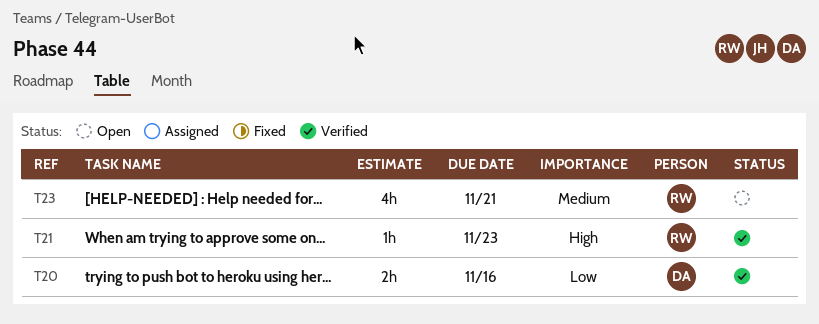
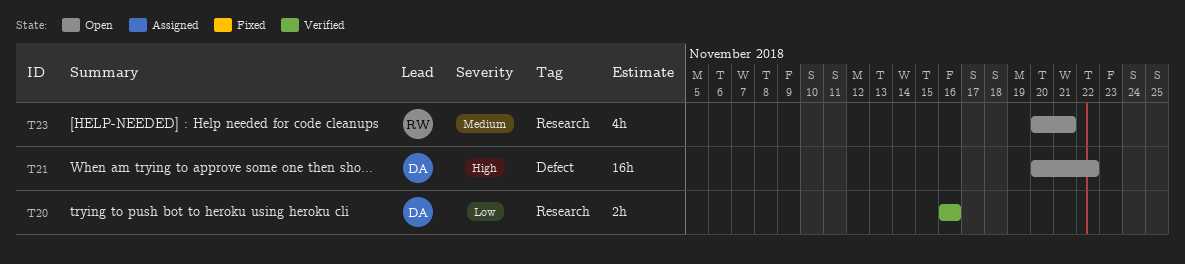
T21, status: Verified -> Open
T21, owner: RW -> DA
T21, estimate: 1h -> 16h
T21, due: Nov 23 -> Nov 22

